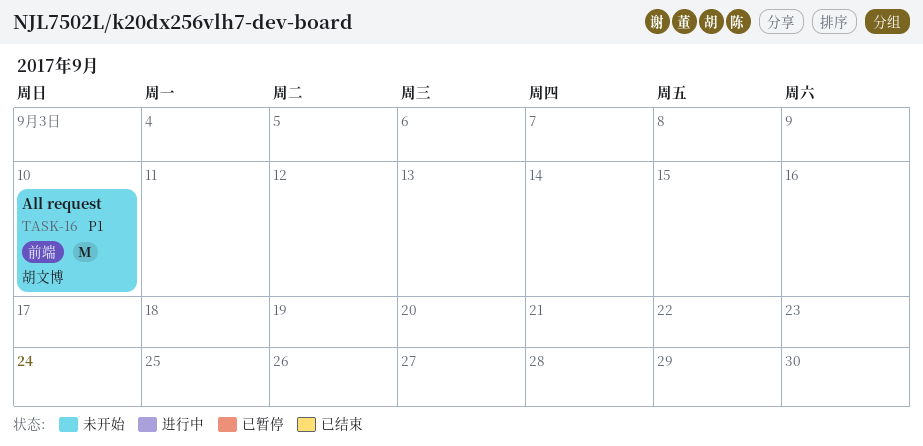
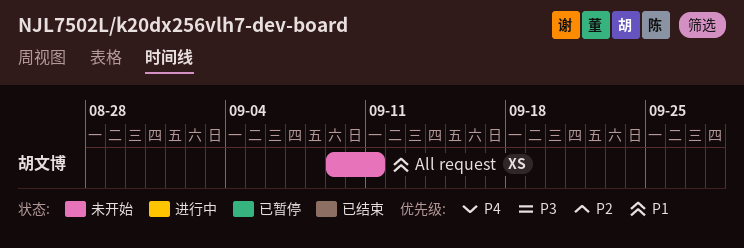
All request, estimate: M -> XS
All request, due: Sep 10 -> Sep 11

